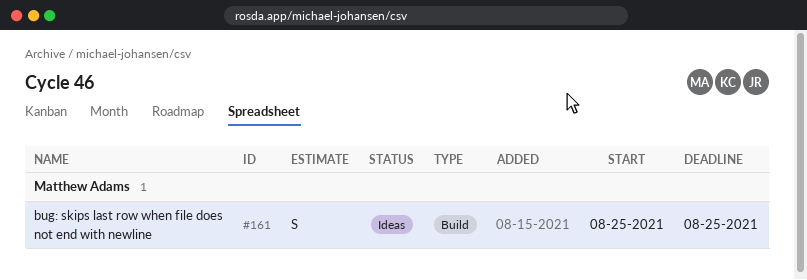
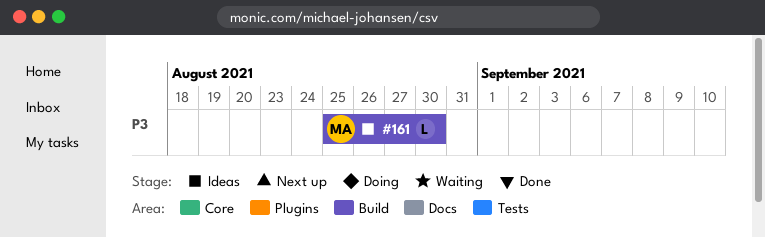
#161, estimate: S -> L
#161, due: Aug 25 -> Aug 30

